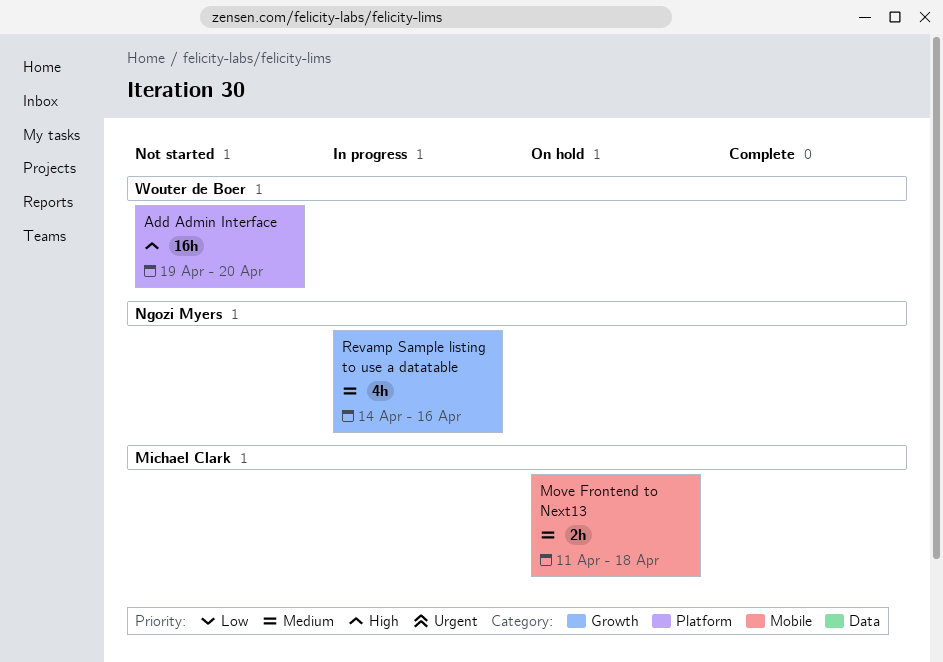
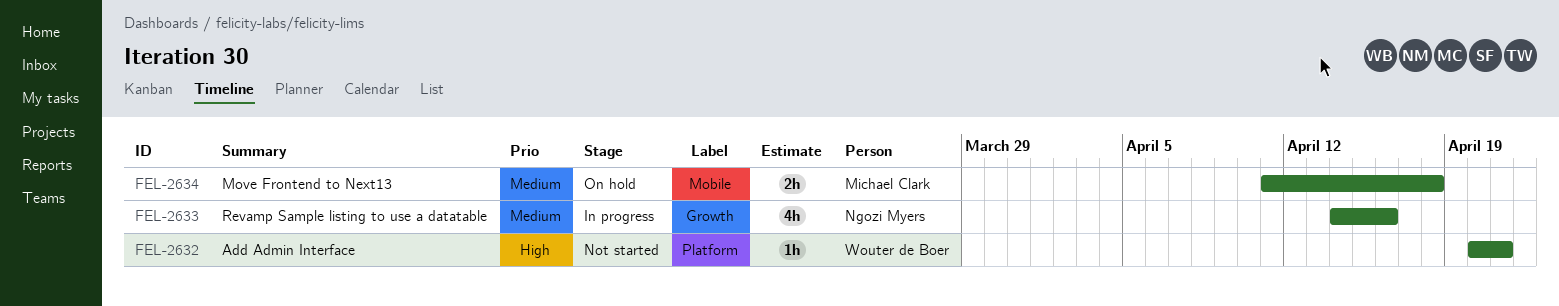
Add Admin Interface, estimate: 16h -> 1h
Add Admin Interface, start: Apr 19 -> Apr 20
Add Admin Interface, due: Apr 20 -> Apr 21

